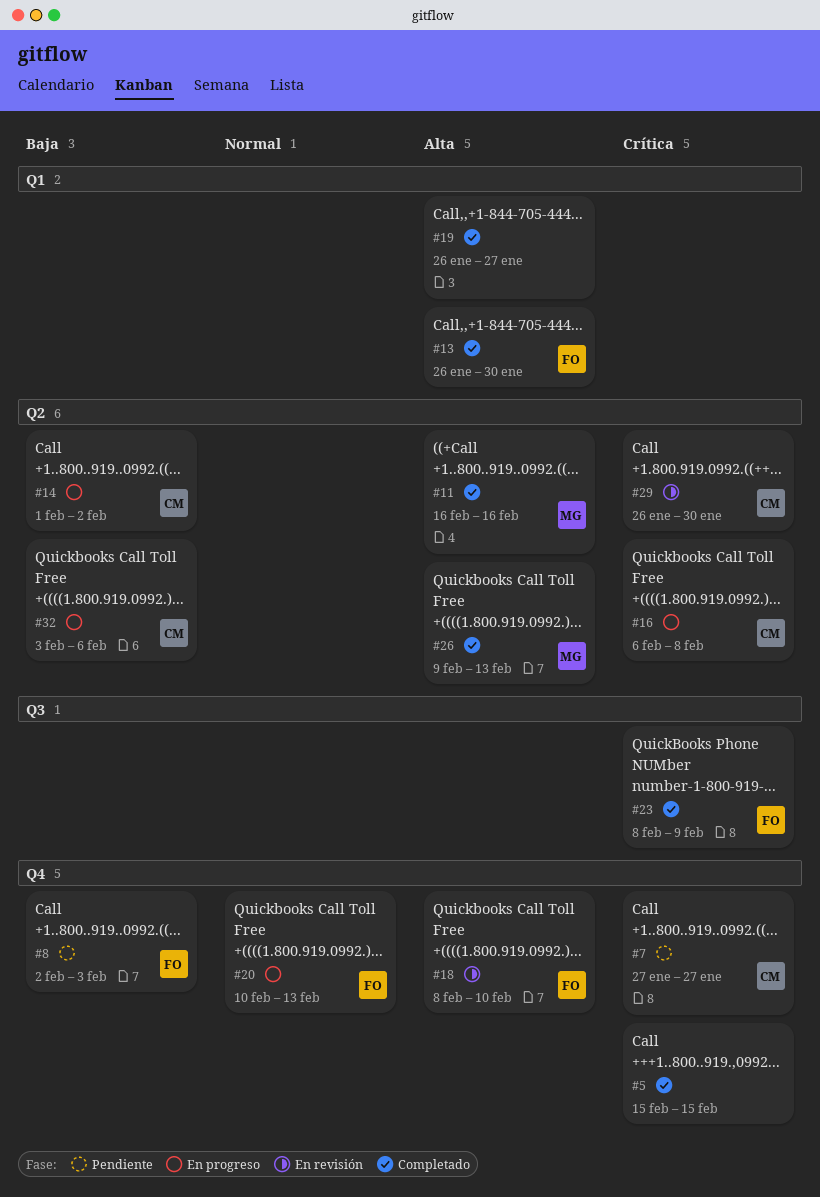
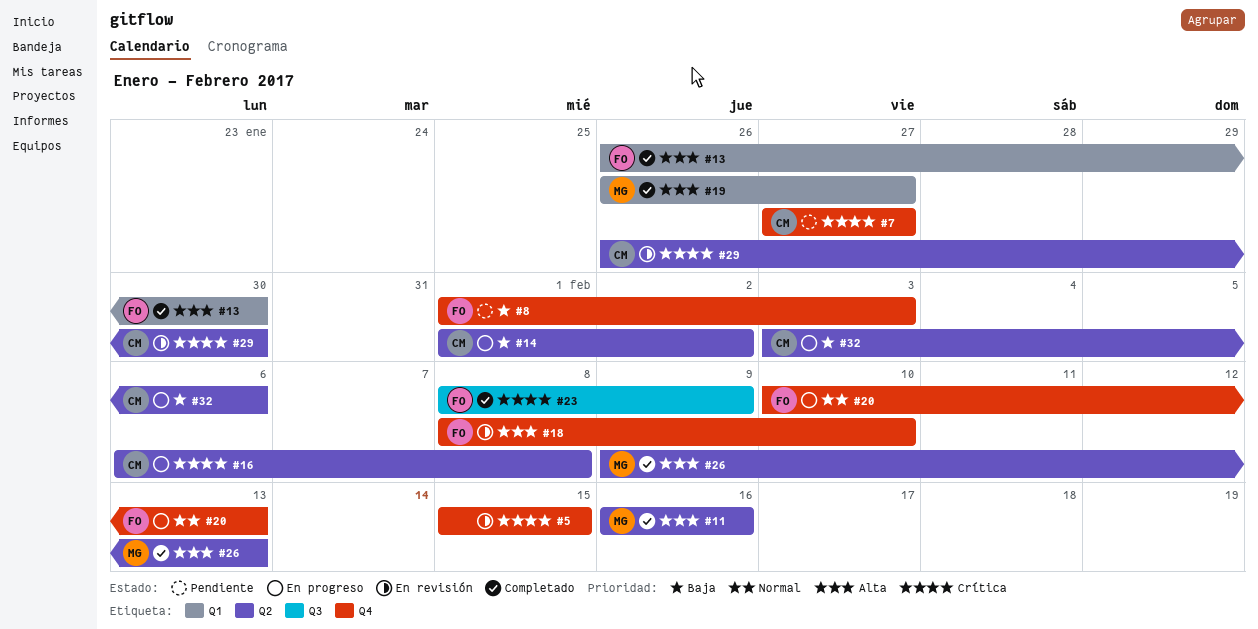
#5, status: Completado -> En revisión
#8, start: Feb 2 -> Feb 1
#19, owner: none -> MG

